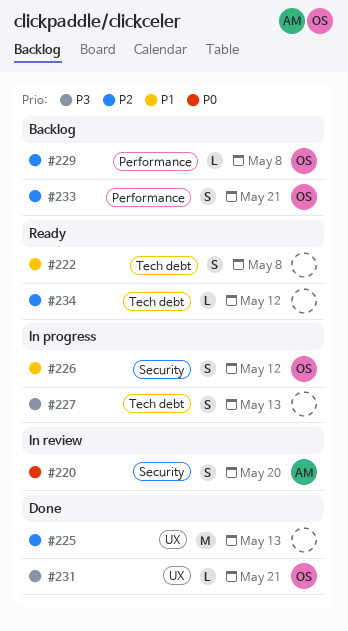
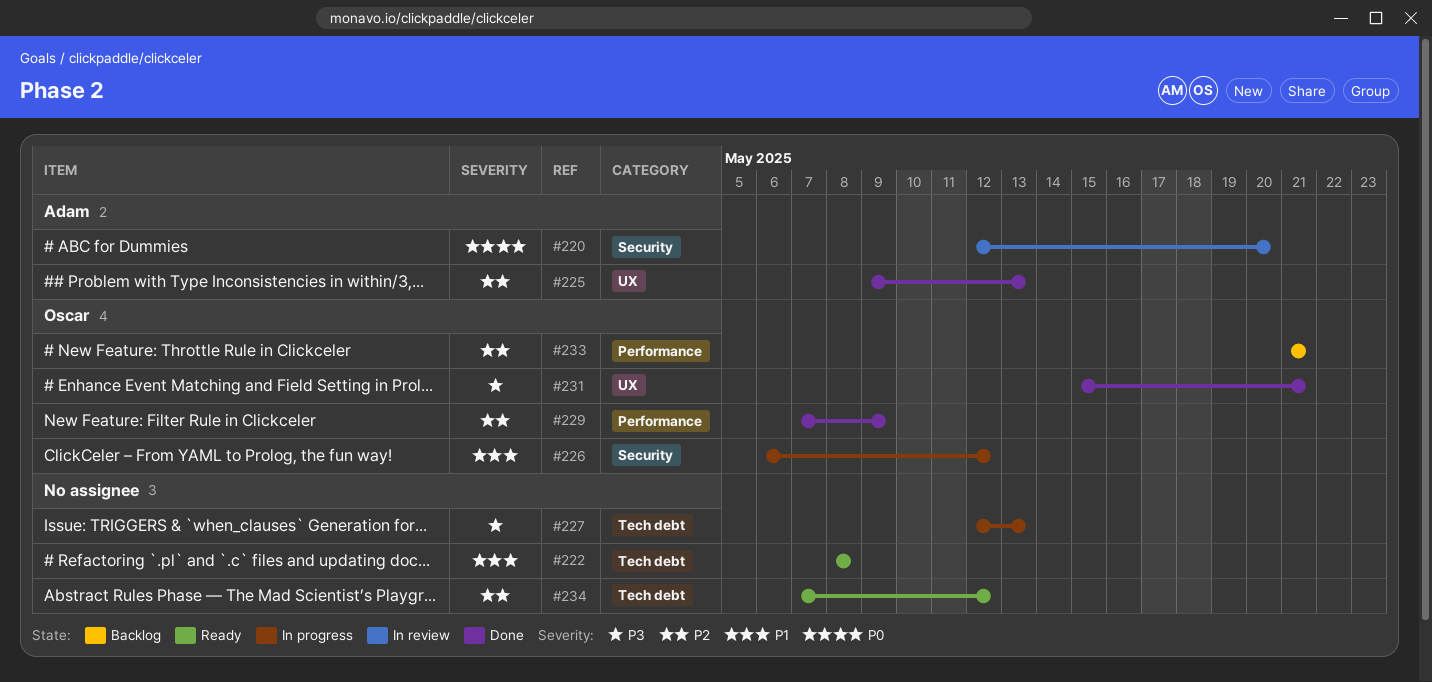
#225, owner: none -> Adam
#229, status: Backlog -> Done
#229, due: May 8 -> May 9

